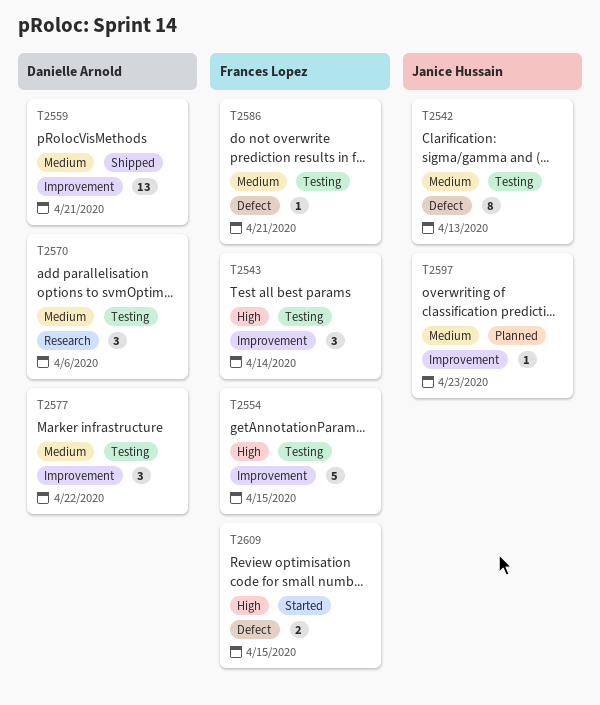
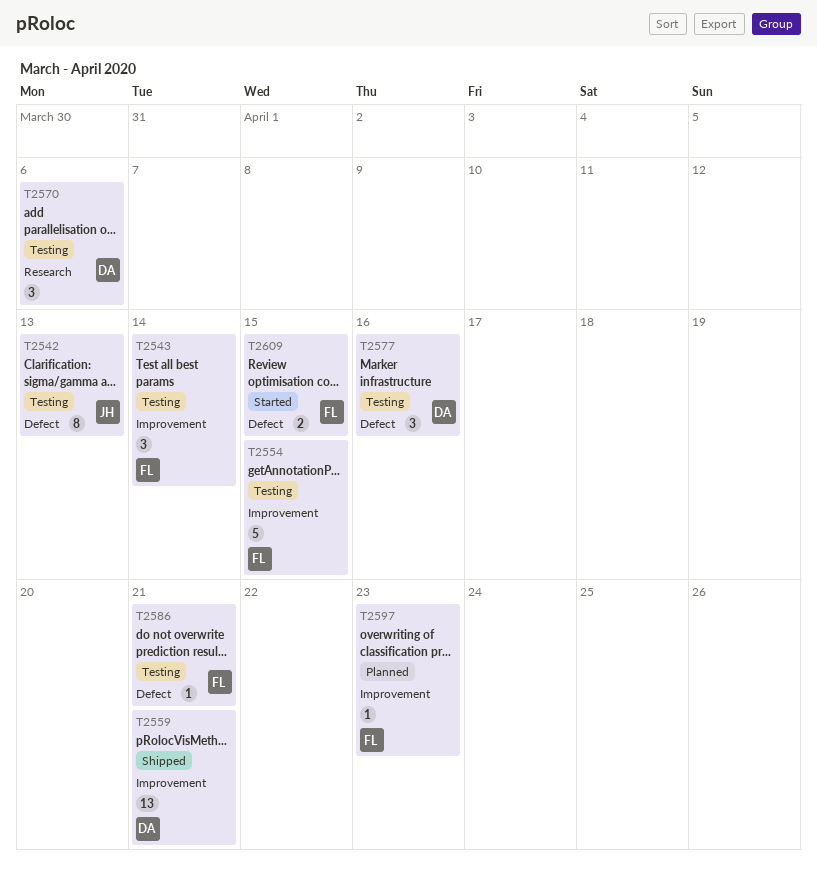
T2577, label: Improvement -> Defect
T2577, due: Apr 22 -> Apr 16
T2597, owner: Janice Hussain -> Frances Lopez

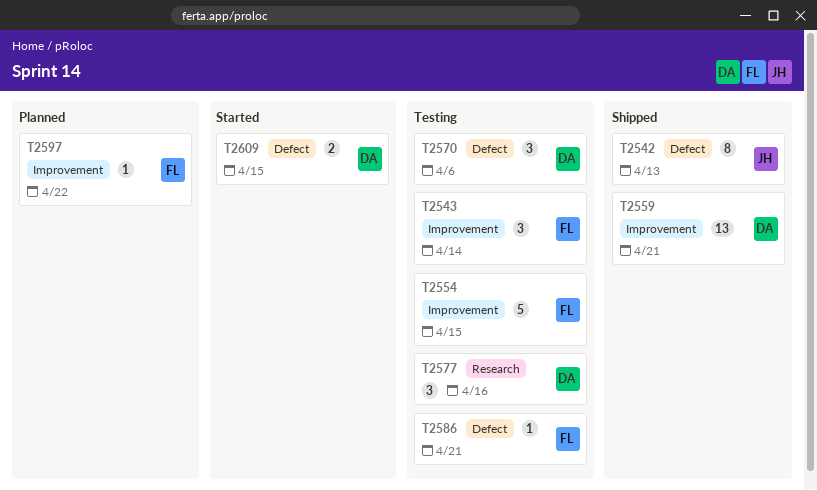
T2542, status: Testing -> Shipped
T2570, label: Research -> Defect
T2577, label: Defect -> Research
T2597, due: Apr 23 -> Apr 22
T2609, owner: FL -> DA

